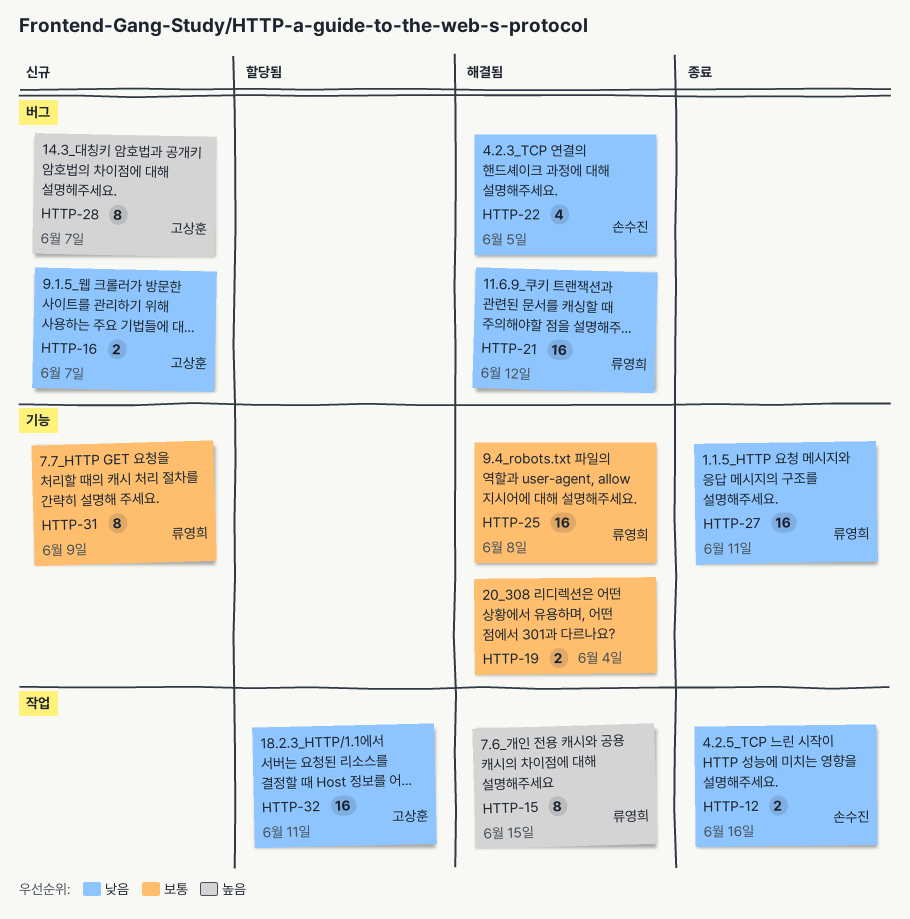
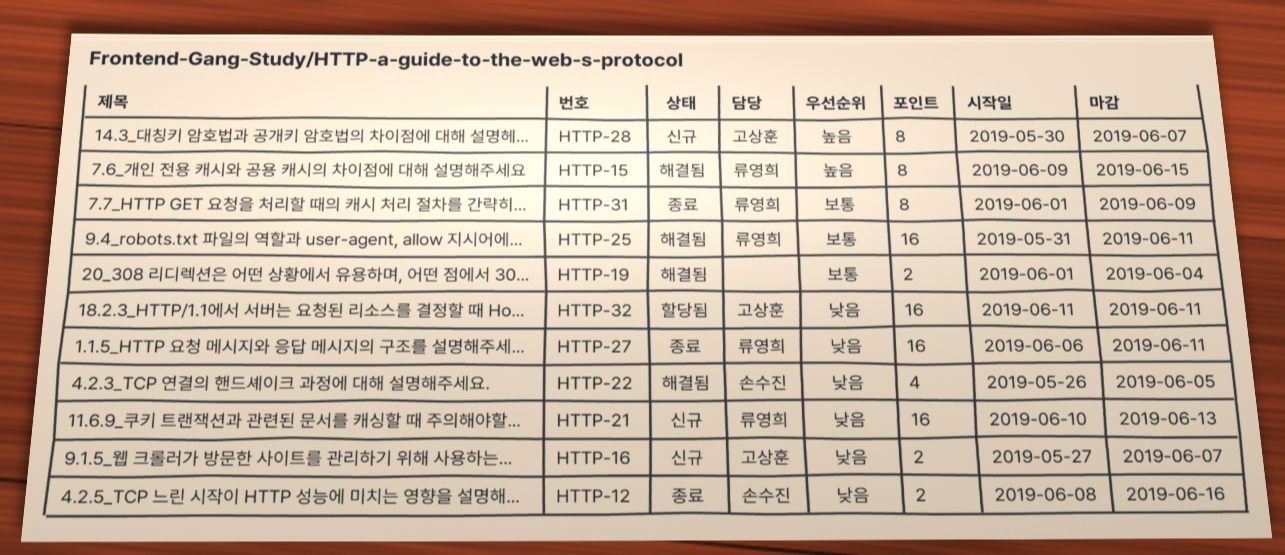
HTTP-21, status: 해결됨 -> 신규
HTTP-21, due: Jun 12 -> Jun 13
HTTP-25, due: Jun 8 -> Jun 11
HTTP-31, status: 신규 -> 종료

